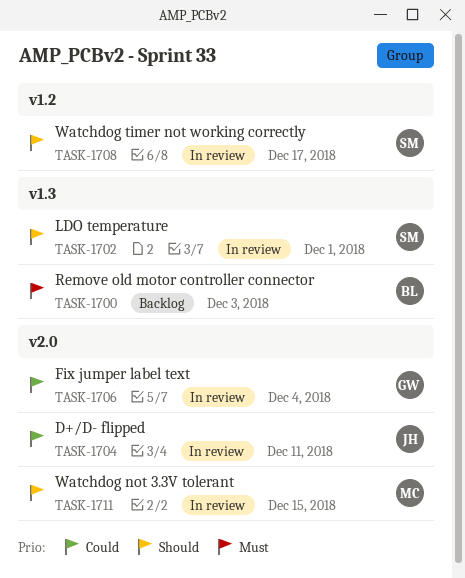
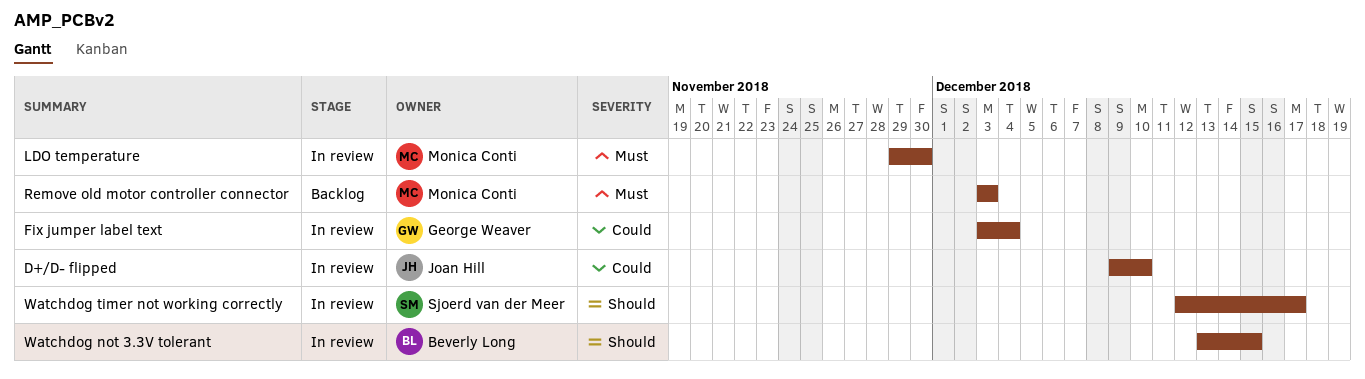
D+/D- flipped, due: Dec 11 -> Dec 10
LDO temperature, owner: Sjoerd van der Meer -> Monica Conti
LDO temperature, priority: Should -> Must
LDO temperature, due: Dec 1 -> Nov 30
Remove old motor controller connector, owner: Beverly Long -> Monica Conti
Watchdog not 3.3V tolerant, owner: Monica Conti -> Beverly Long

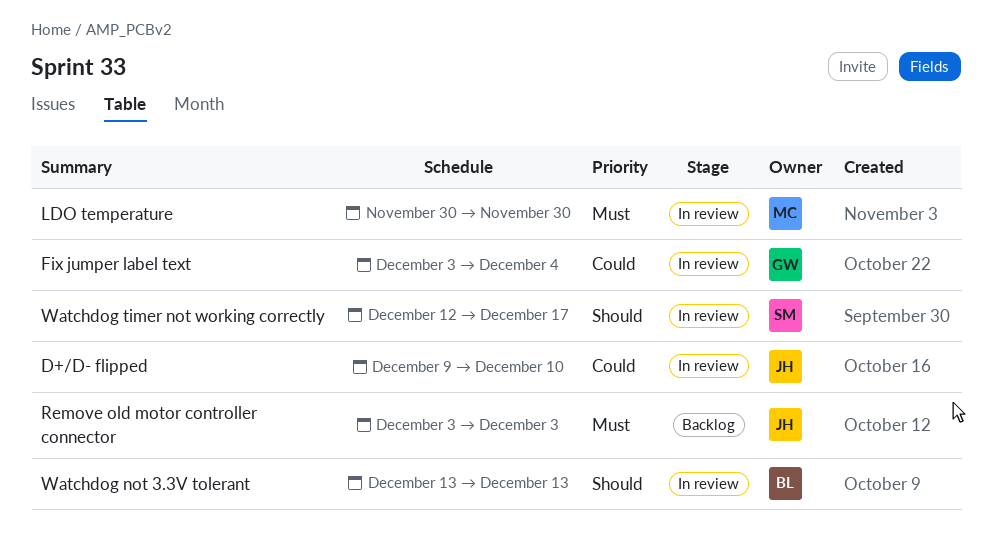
LDO temperature, start: Nov 29 -> Nov 30
Remove old motor controller connector, owner: Monica Conti -> Joan Hill
Watchdog not 3.3V tolerant, due: Dec 15 -> Dec 13

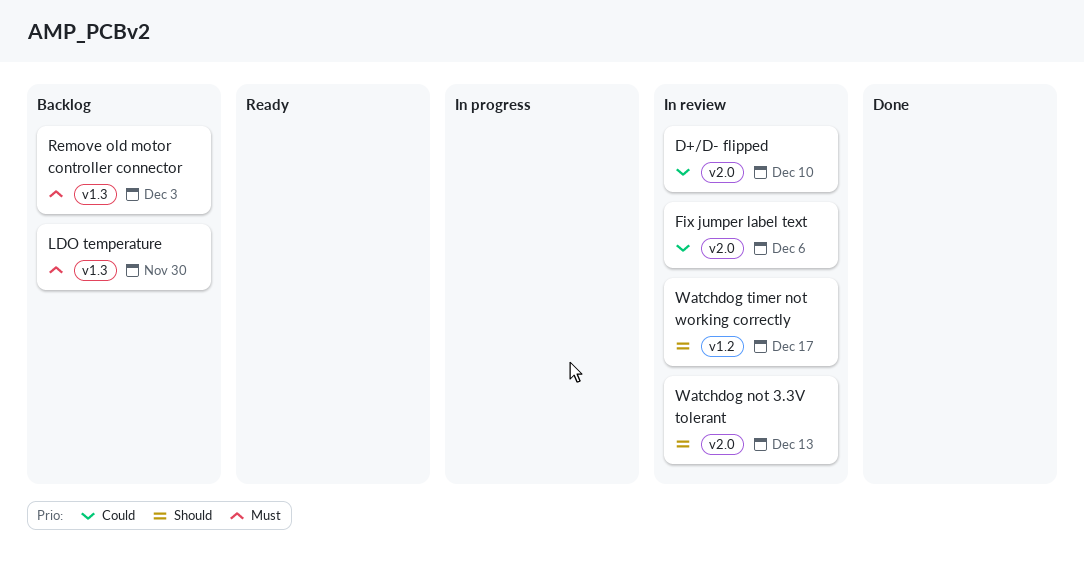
Fix jumper label text, due: Dec 4 -> Dec 6
LDO temperature, status: In review -> Backlog

